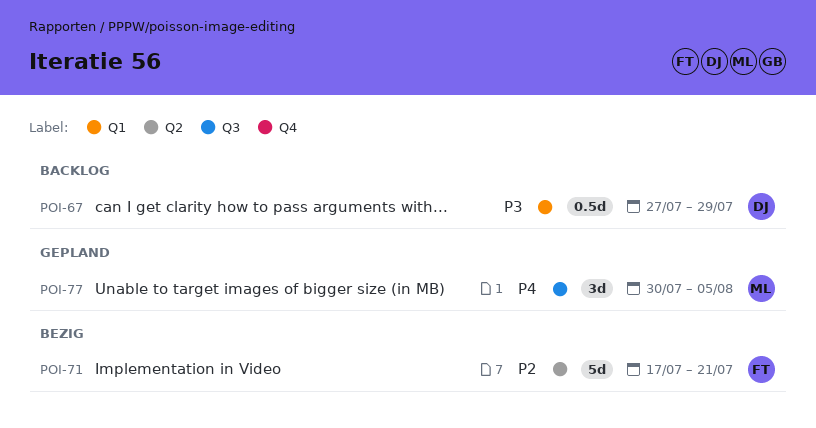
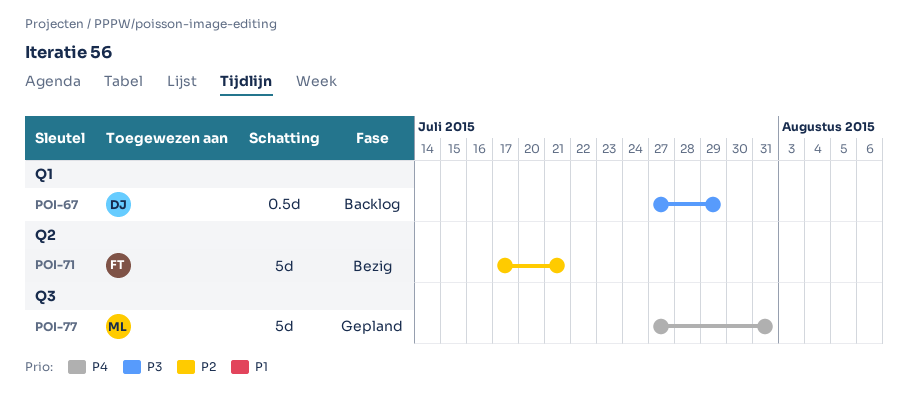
POI-77, estimate: 3d -> 5d
POI-77, start: Jul 30 -> Jul 27
POI-77, due: Aug 5 -> Jul 31

